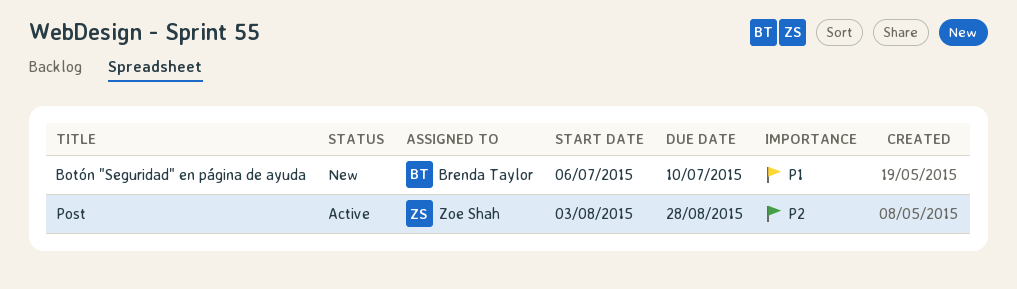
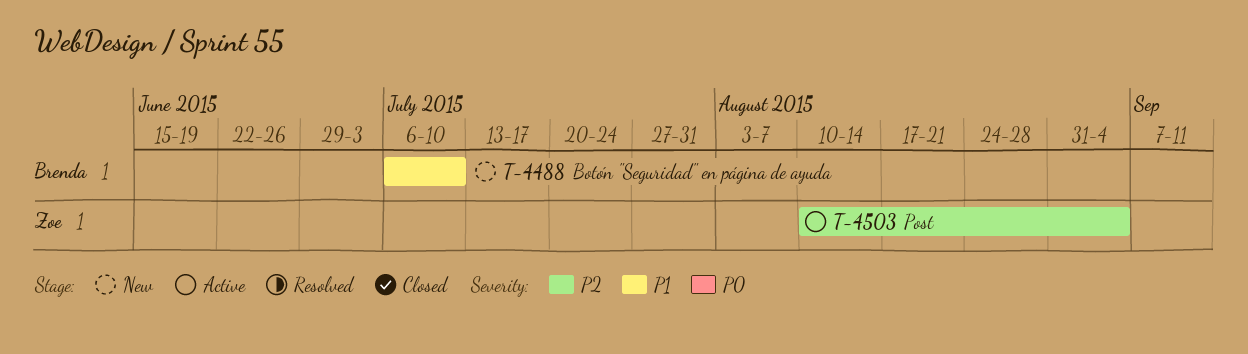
Post, start: Aug 3 -> Aug 10
Post, due: Aug 28 -> Sep 4

